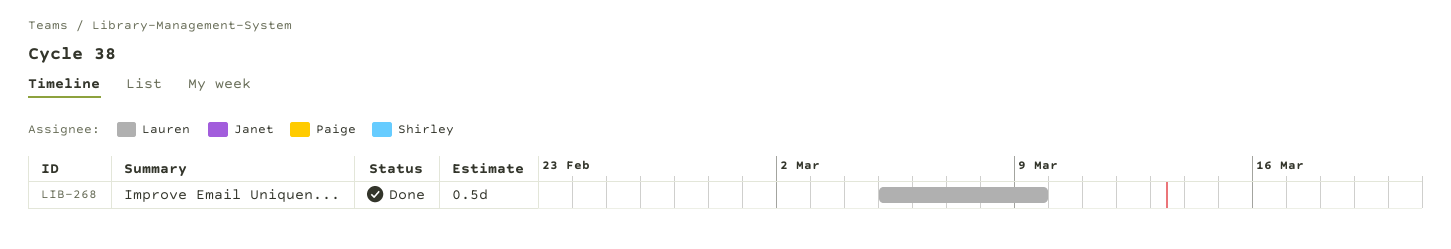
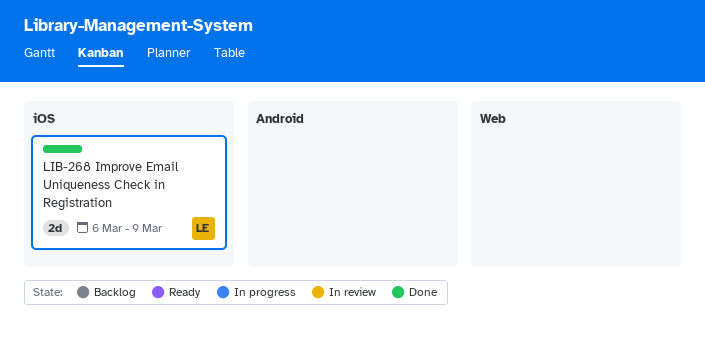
LIB-268, estimate: 0.5d -> 2d
LIB-268, start: Mar 5 -> Mar 6

